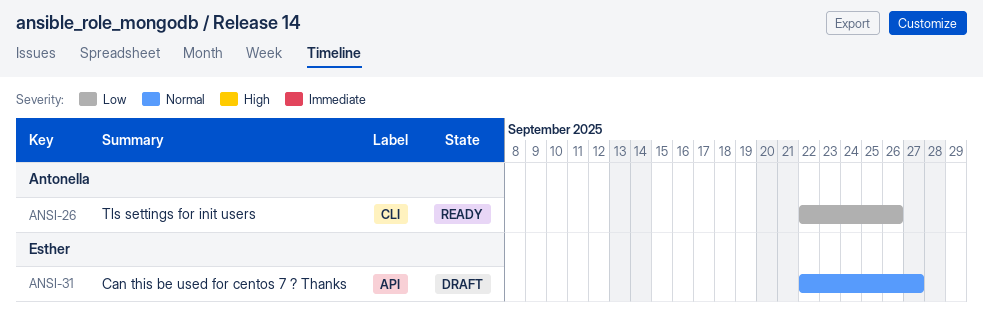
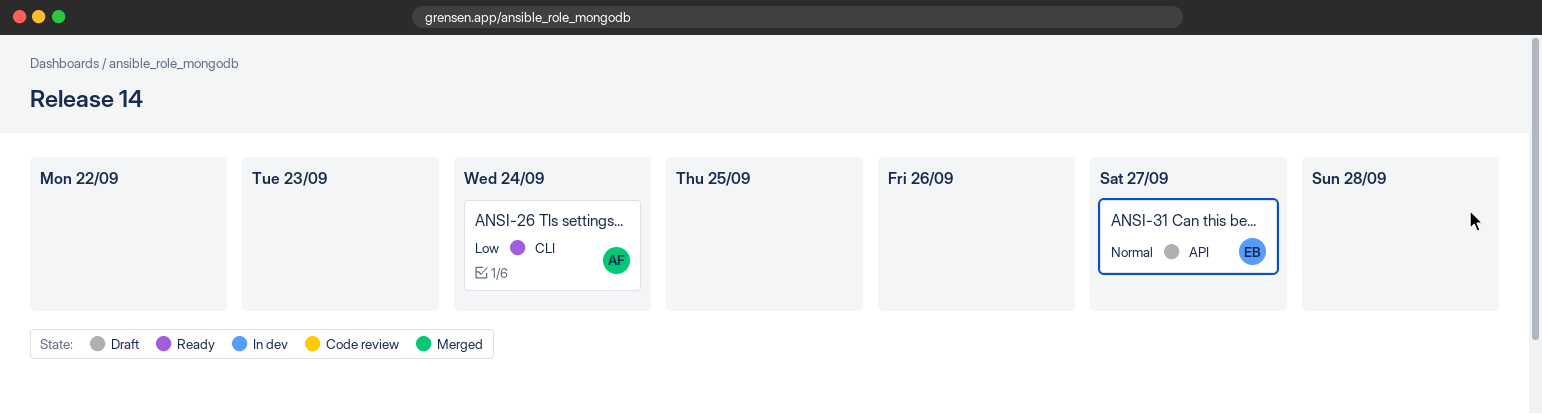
ANSI-26, due: Sep 26 -> Sep 24

